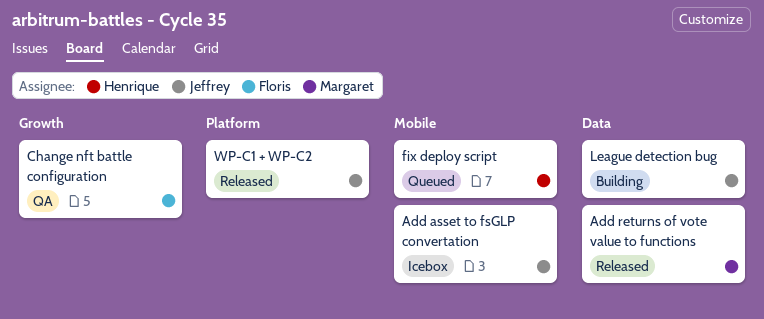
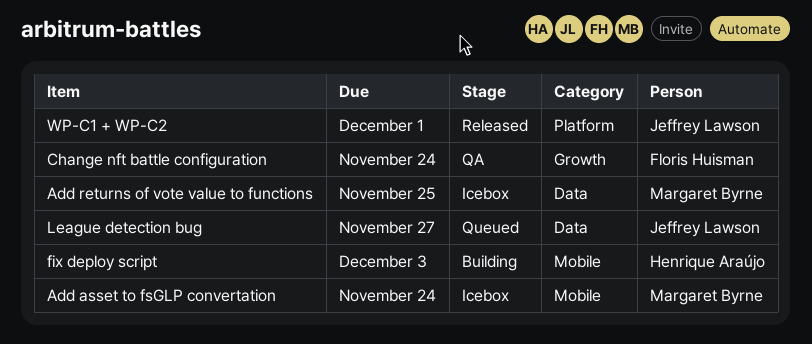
Add asset to fsGLP convertation, owner: Jeffrey Lawson -> Margaret Byrne
Add returns of vote value to functions, status: Released -> Icebox
fix deploy script, status: Queued -> Building
League detection bug, status: Building -> Queued

